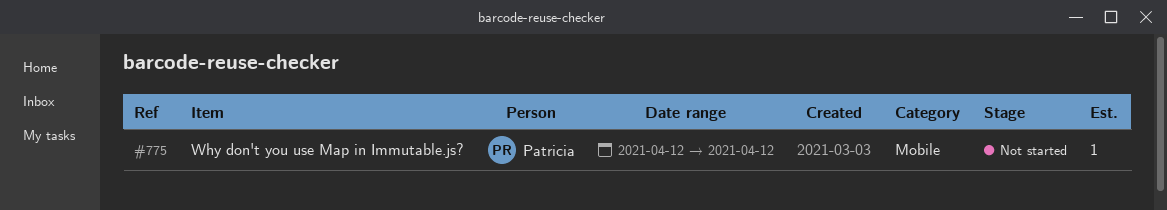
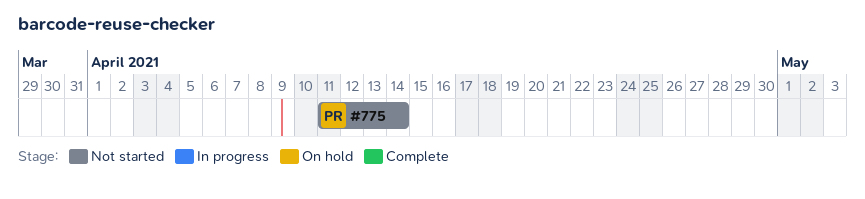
#775, start: Apr 12 -> Apr 11
#775, due: Apr 12 -> Apr 14

